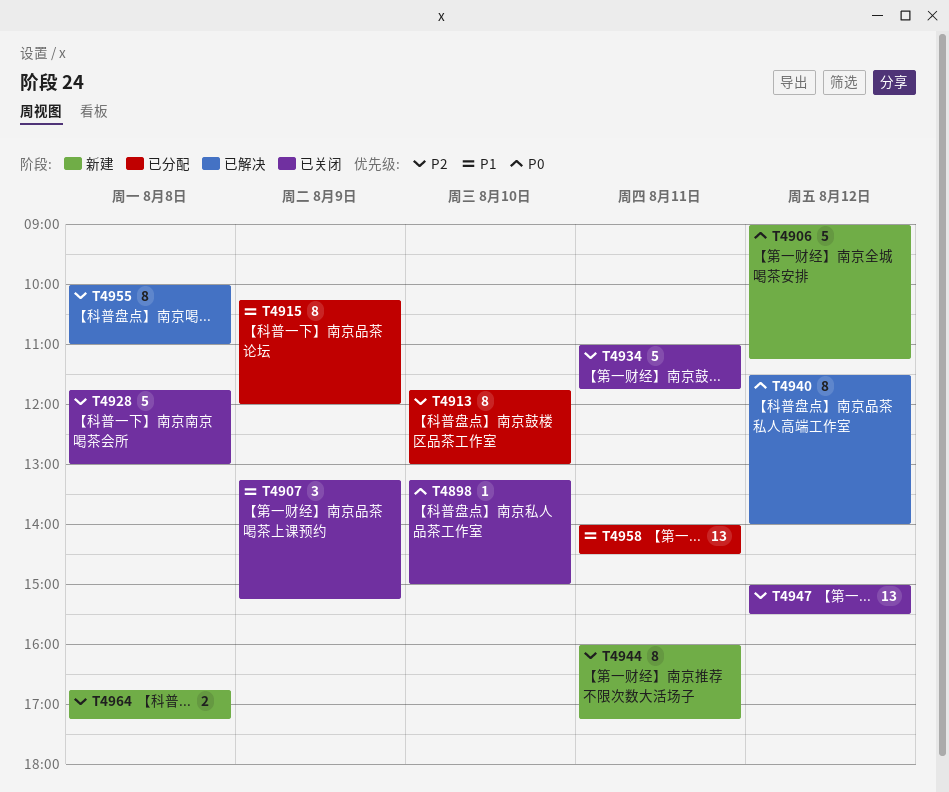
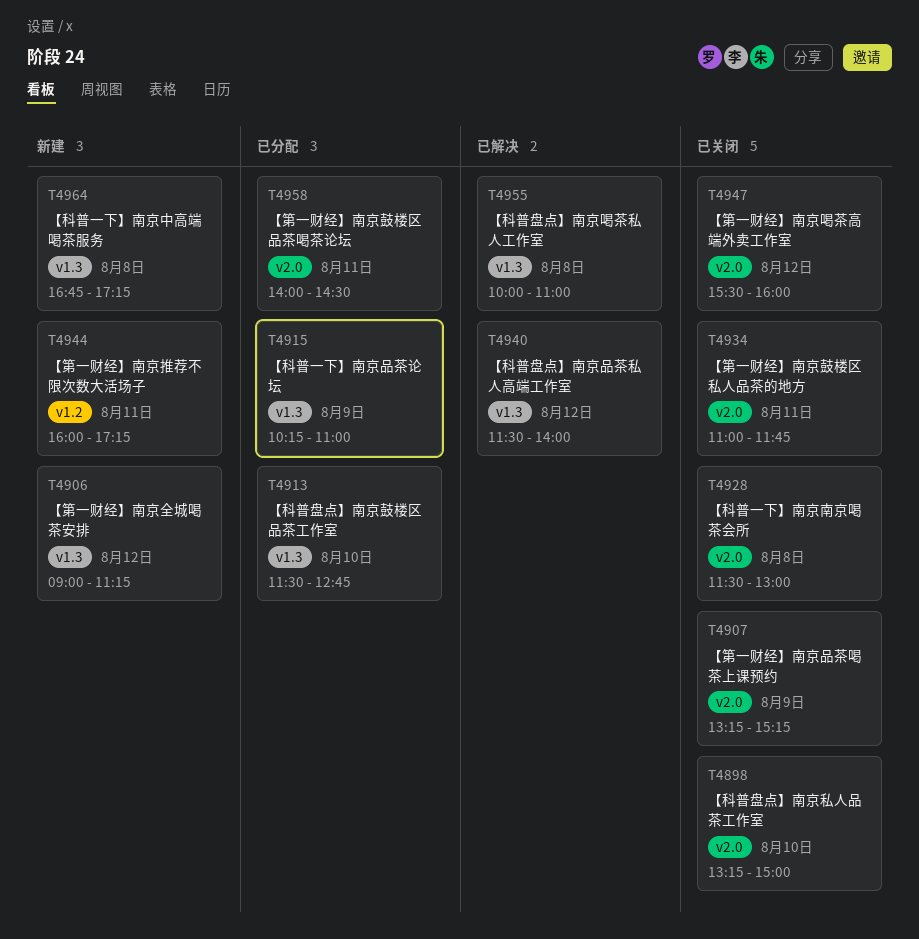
T4913, begins: 11:45 -> 11:30
T4913, ends: 13:00 -> 12:45
T4915, ends: 12:00 -> 11:00
T4928, begins: 11:45 -> 11:30
T4947, begins: 15:00 -> 15:30
T4947, ends: 15:30 -> 16:00

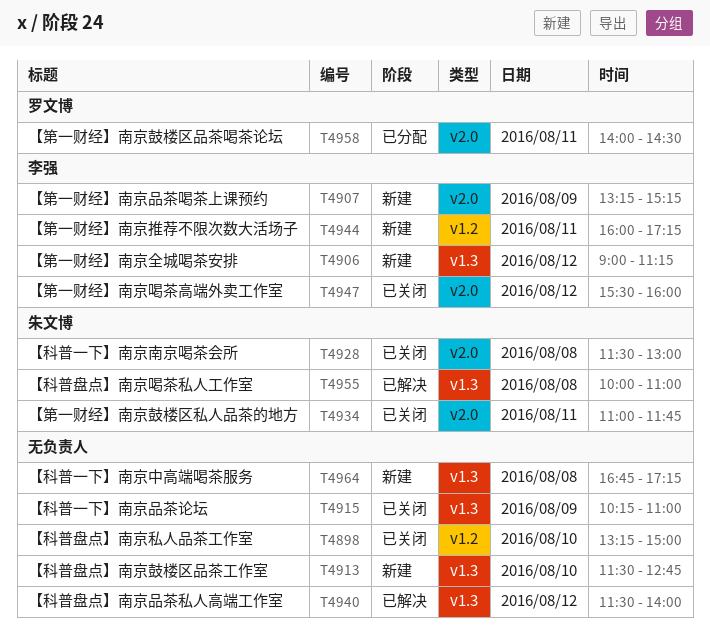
T4898, label: v2.0 -> v1.2
T4907, status: 已关闭 -> 新建
T4913, status: 已分配 -> 新建
T4915, status: 已分配 -> 已关闭

